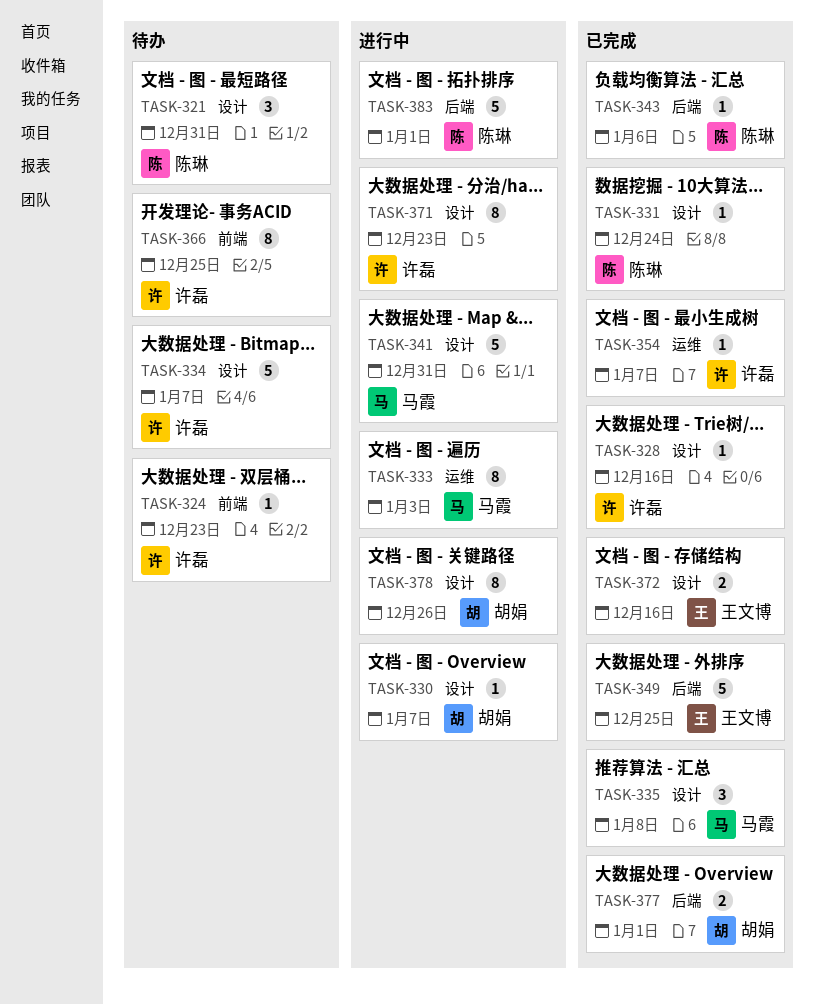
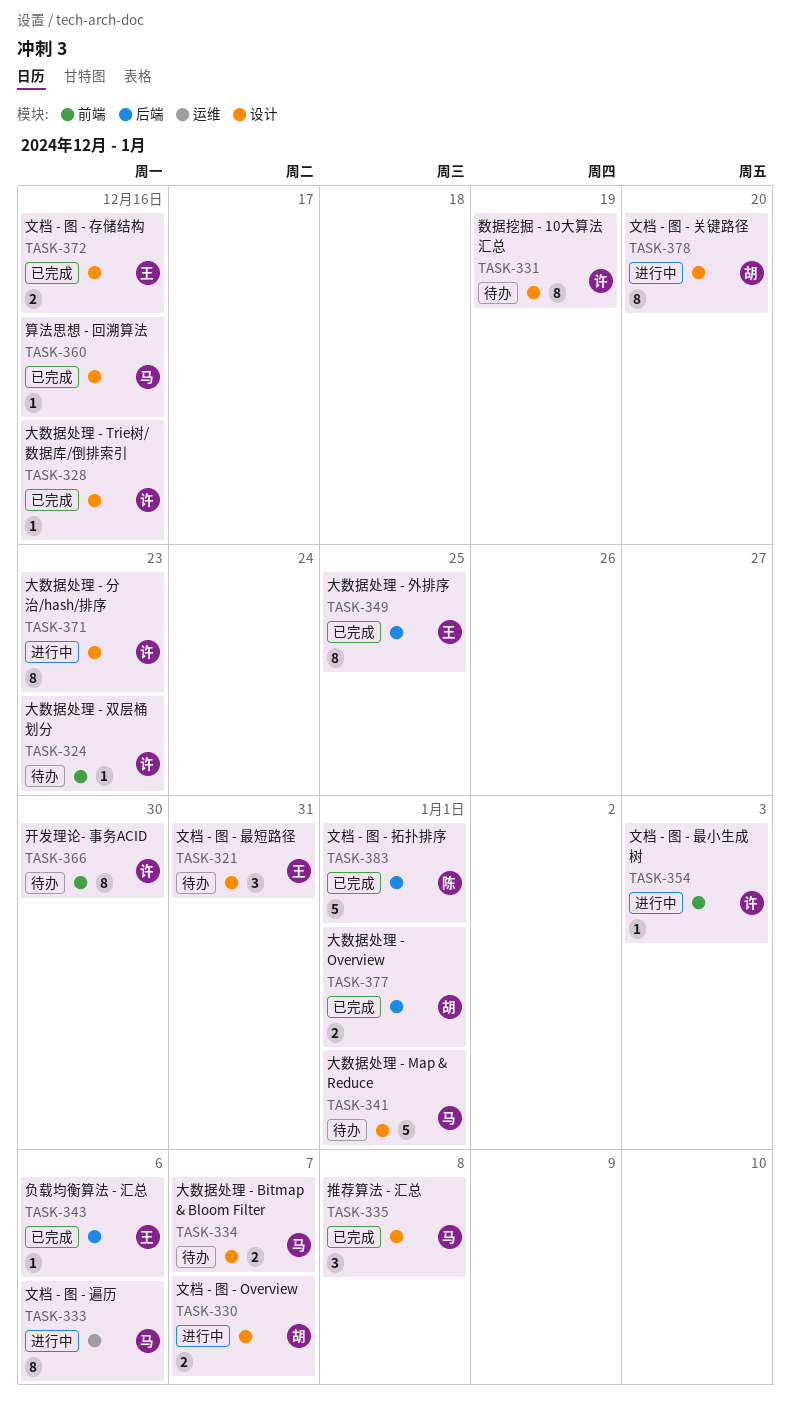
TASK-321, owner: 陈琳 -> 王文博
TASK-330, estimate: 1 -> 2
TASK-331, status: 已完成 -> 待办
TASK-331, owner: 陈琳 -> 许磊
TASK-331, estimate: 1 -> 8
TASK-331, due: Dec 24 -> Dec 19
TASK-333, due: Jan 3 -> Jan 6
TASK-334, owner: 许磊 -> 马霞
TASK-334, estimate: 5 -> 2
TASK-341, status: 进行中 -> 待办
TASK-341, due: Dec 31 -> Jan 1
TASK-343, owner: 陈琳 -> 王文博
TASK-349, estimate: 5 -> 8
TASK-354, status: 已完成 -> 进行中
TASK-354, label: 运维 -> 前端
TASK-354, due: Jan 7 -> Jan 3
TASK-360: none -> present
TASK-366, due: Dec 25 -> Dec 30
TASK-378, due: Dec 26 -> Dec 20
TASK-383, status: 进行中 -> 已完成

